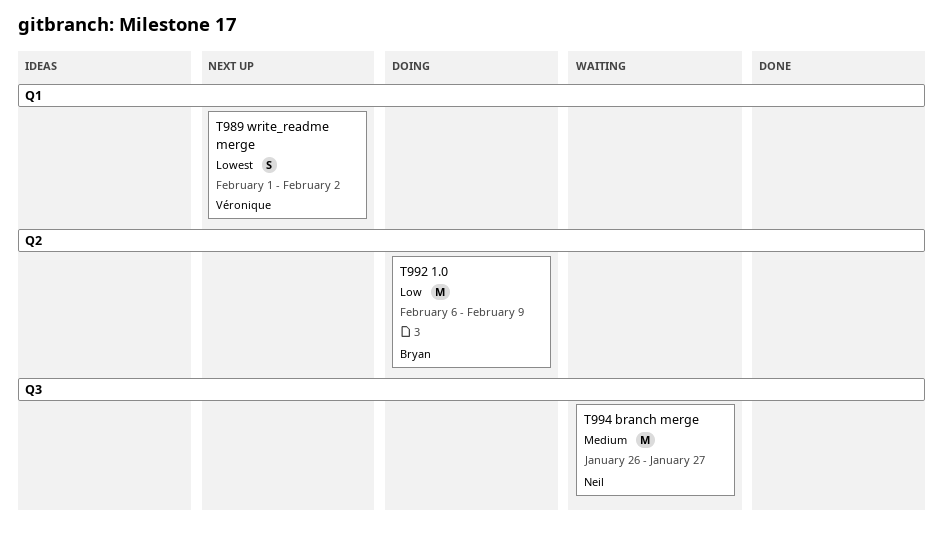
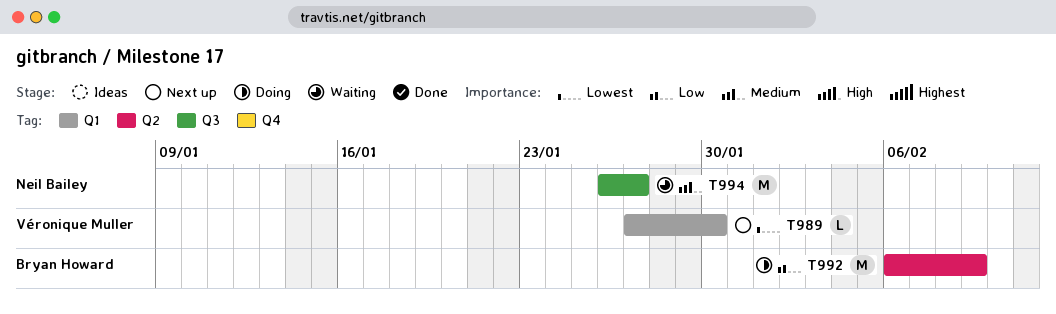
T989, estimate: S -> L
T989, start: Feb 1 -> Jan 27
T989, due: Feb 2 -> Jan 30

